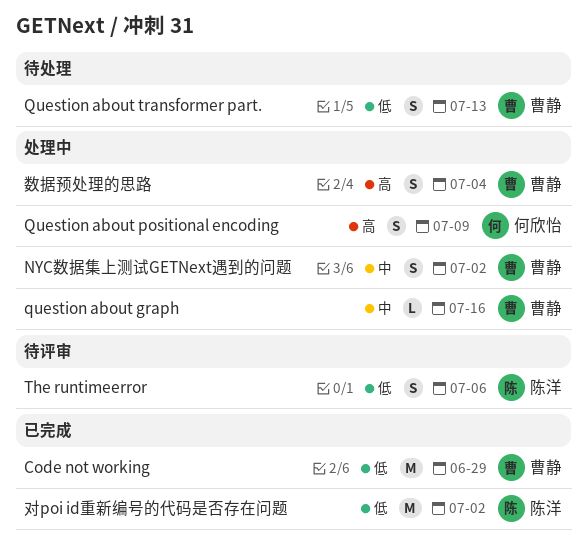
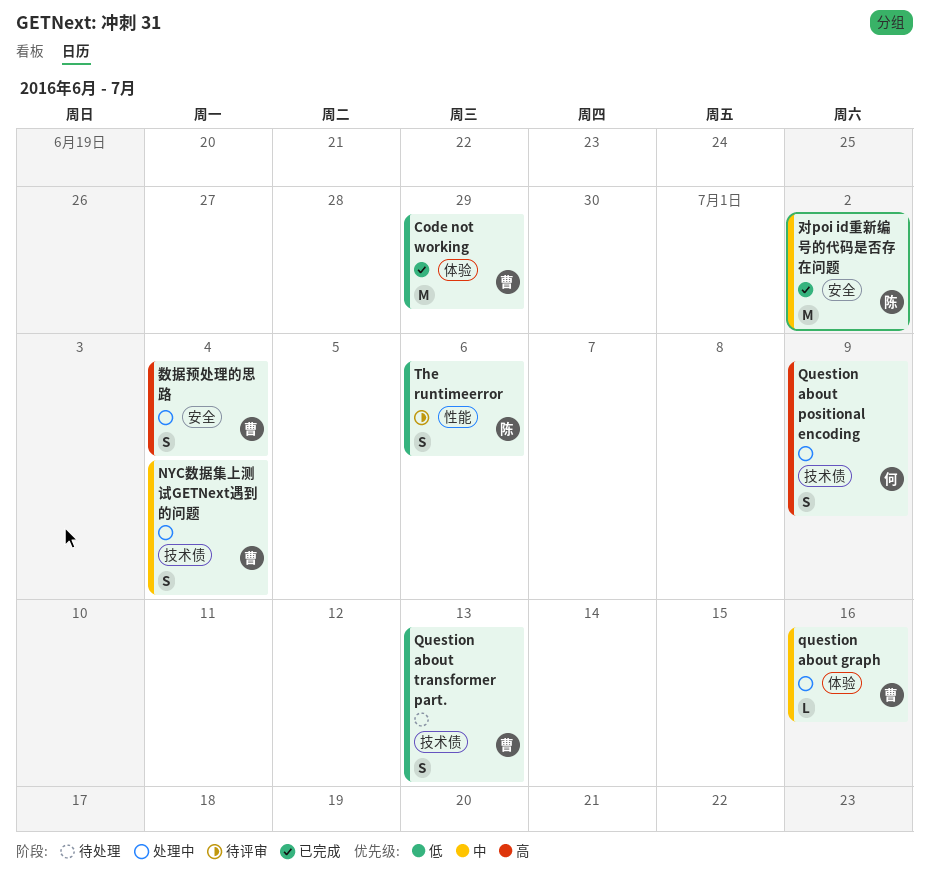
NYC数据集上测试GETNext遇到的问题, due: Jul 2 -> Jul 4
对poi id重新编号的代码是否存在问题, priority: 低 -> 中

